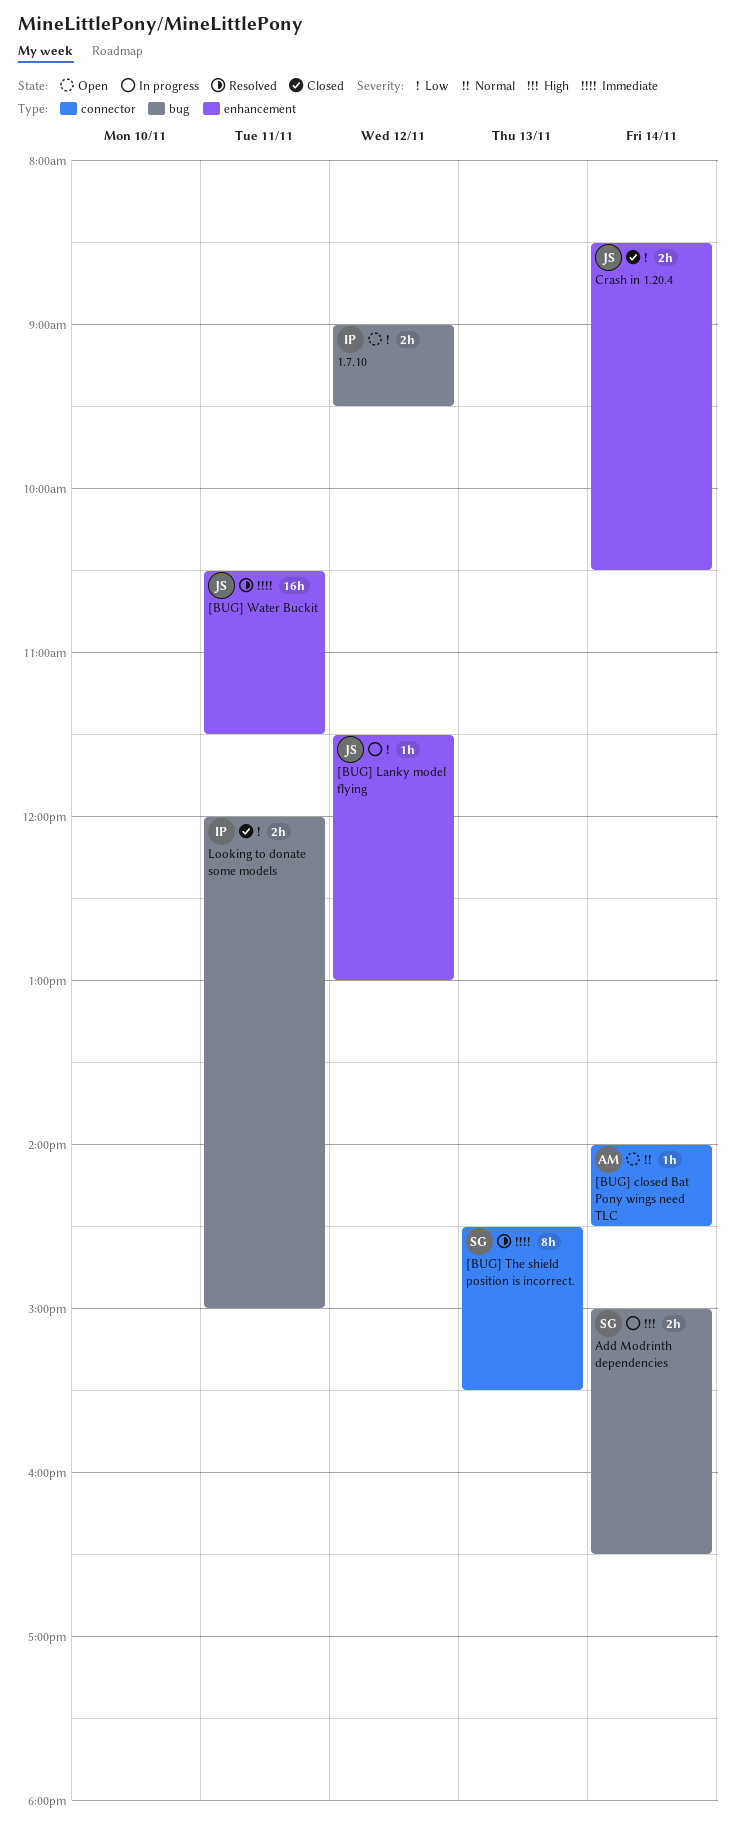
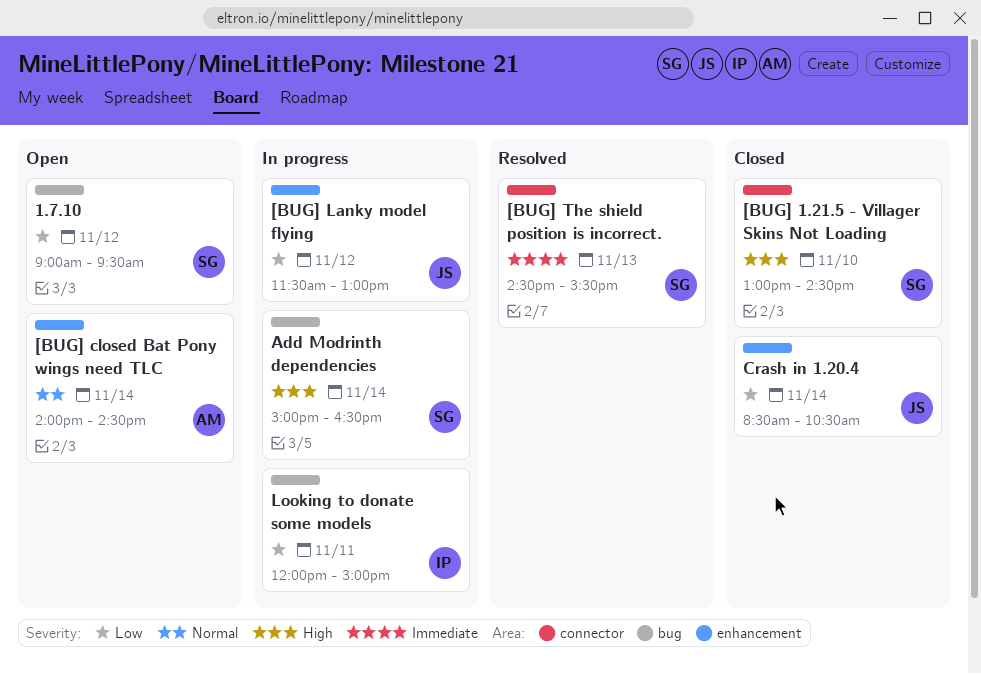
1.7.10, owner: IP -> SG
[BUG] 1.21.5 - Villager Skins Not Loading: none -> present
[BUG] closed Bat Pony wings need TLC, label: connector -> enhancement
[BUG] Water Buckit: present -> none
Looking to donate some models, status: Closed -> In progress

